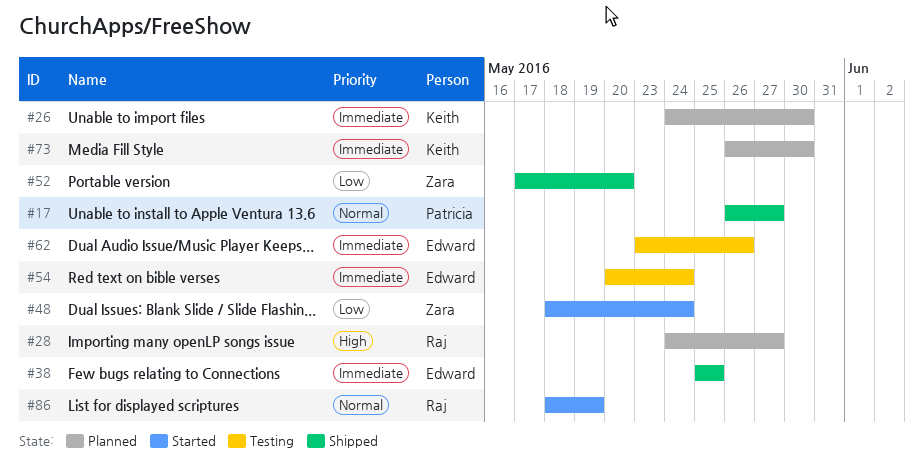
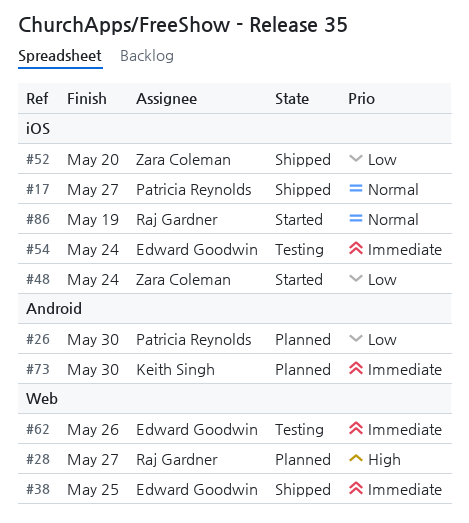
#26, owner: Keith Singh -> Patricia Reynolds
#26, priority: Immediate -> Low

